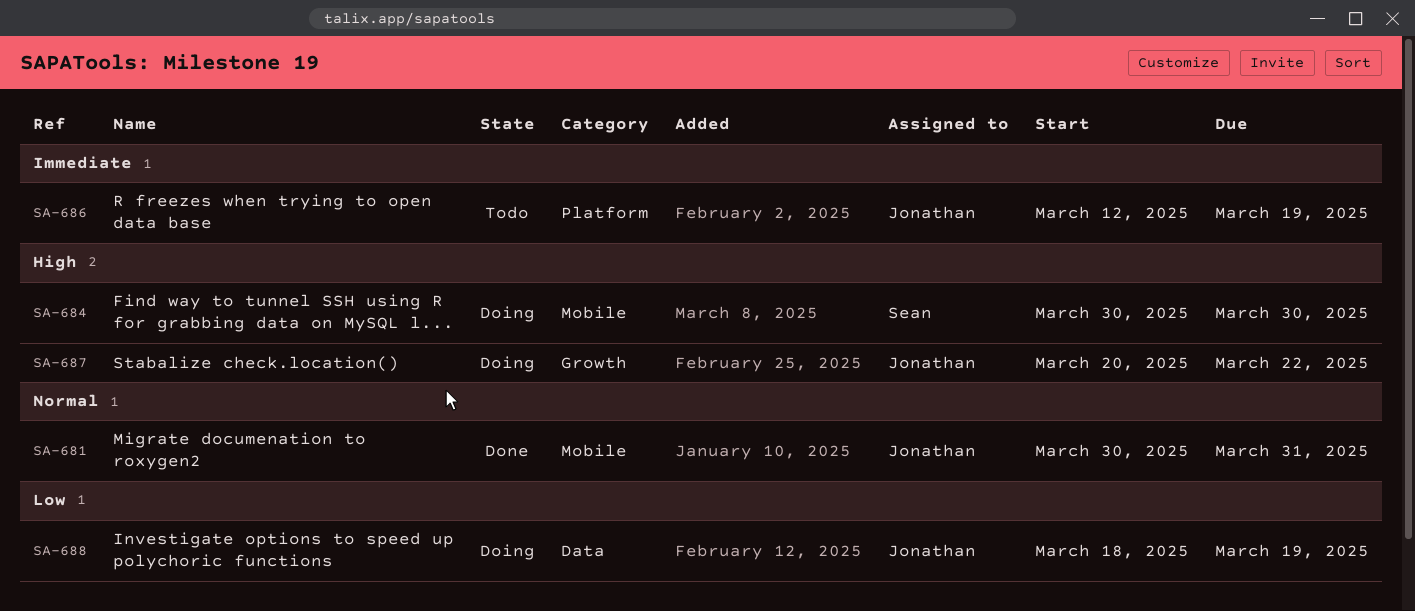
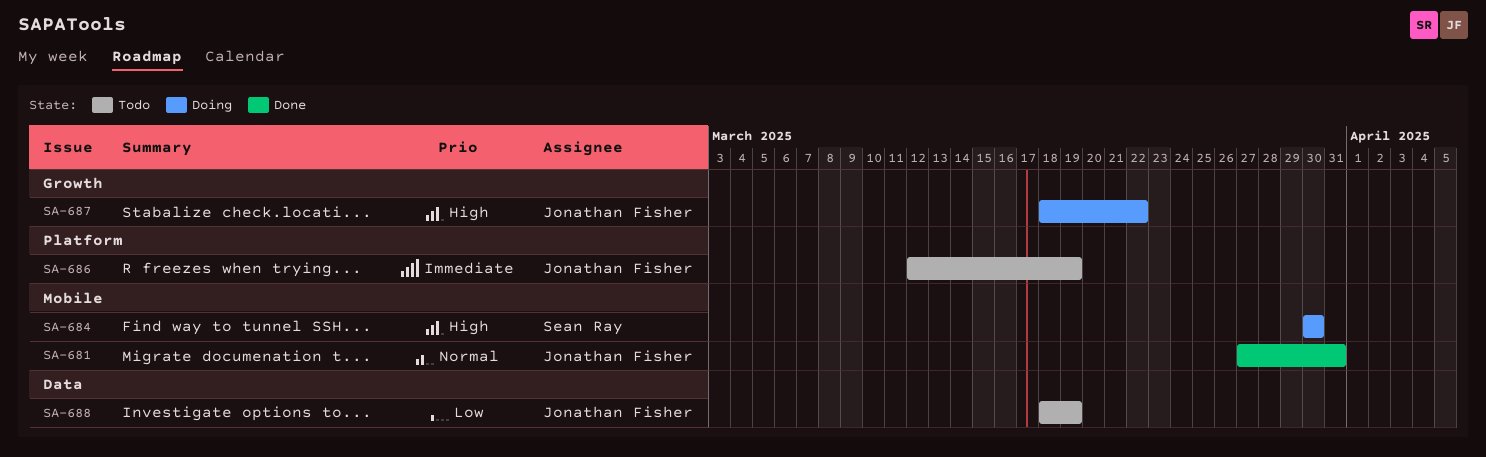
SA-681, start: Mar 30 -> Mar 27
SA-687, start: Mar 20 -> Mar 18
SA-688, status: Doing -> Todo

